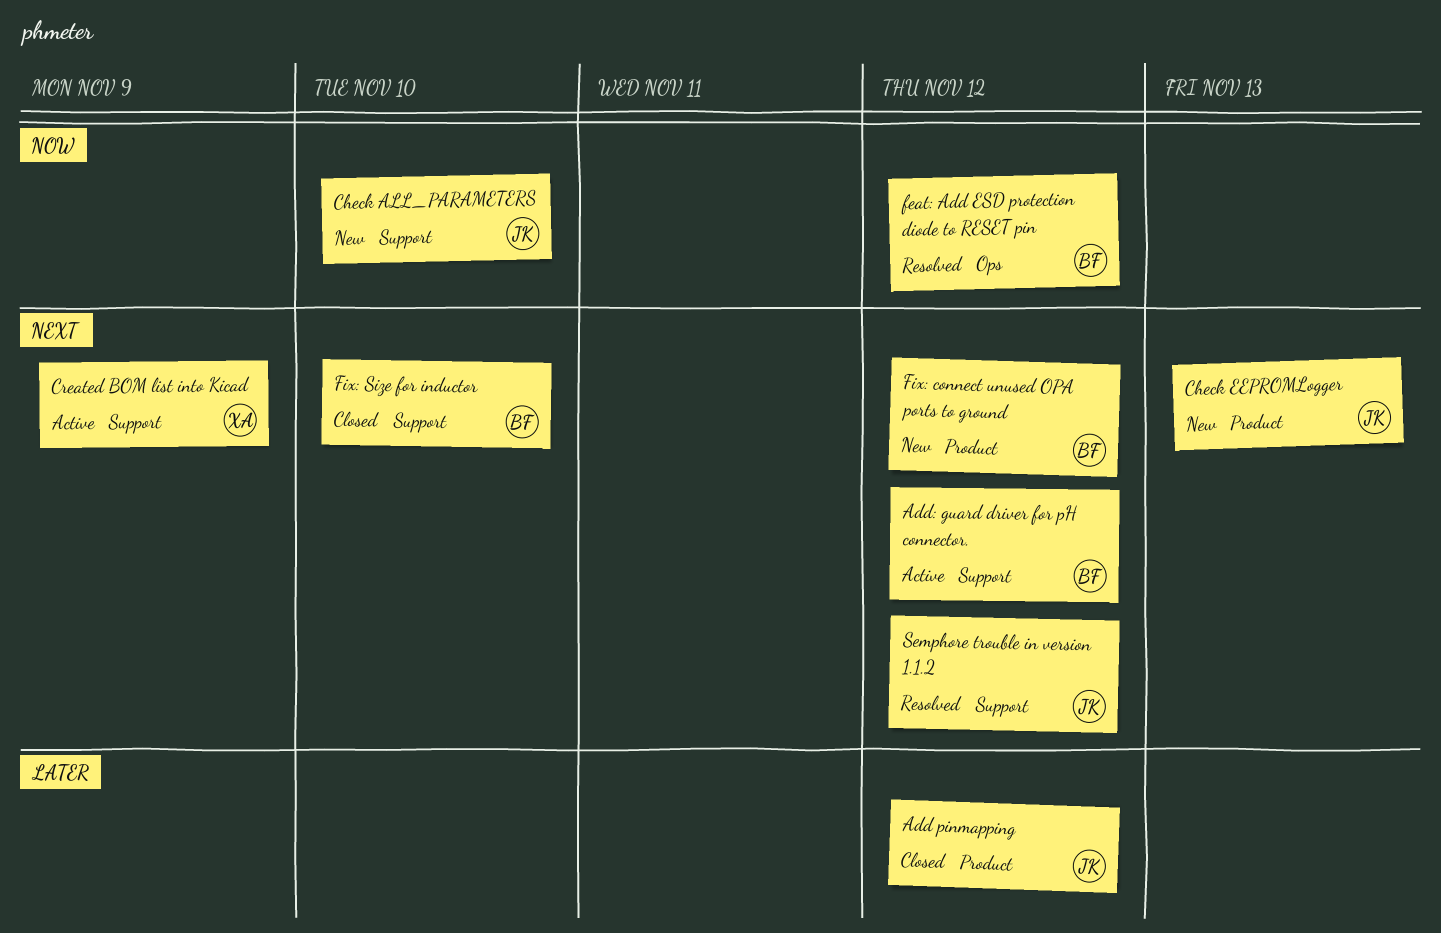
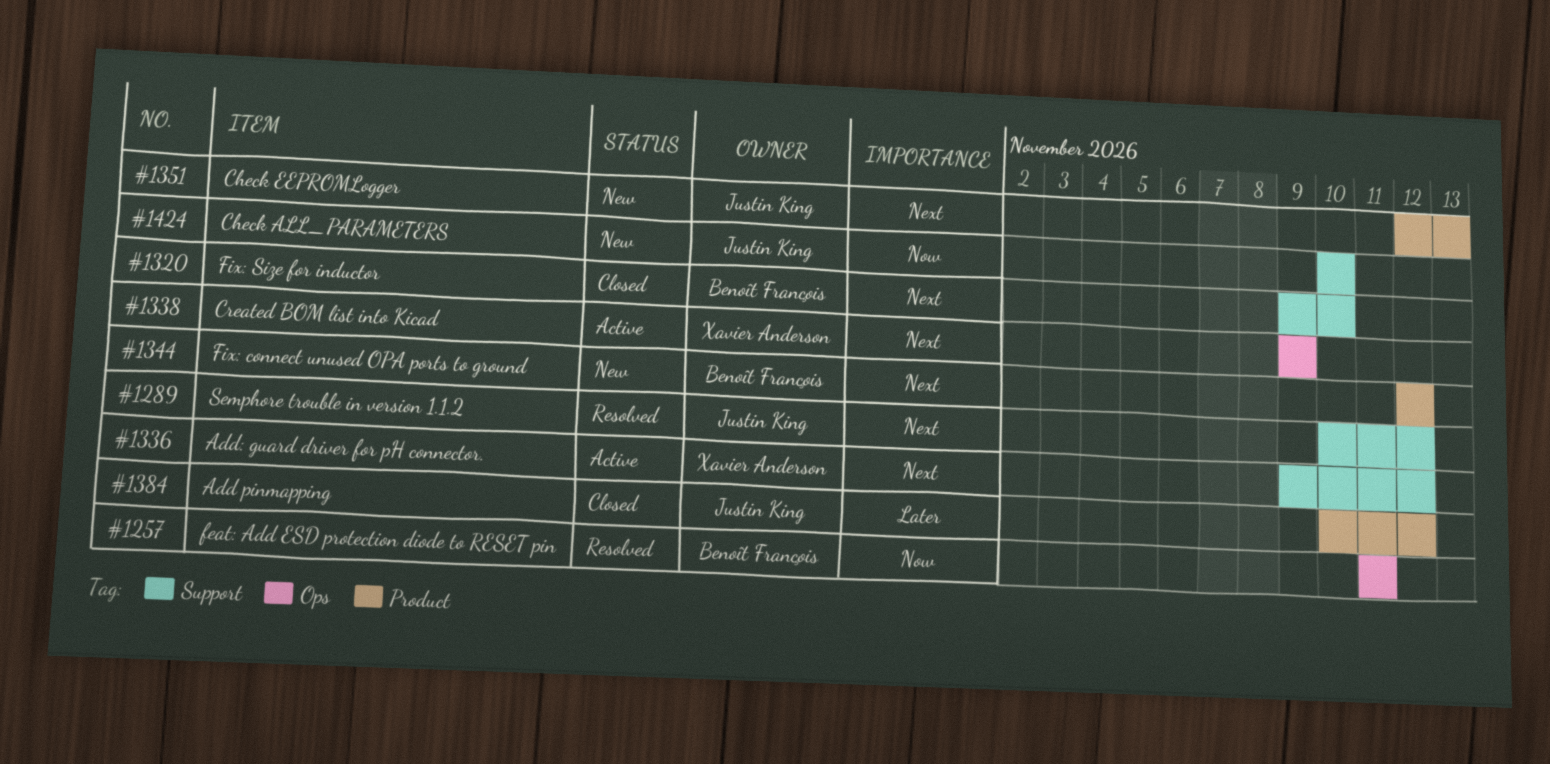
Add: guard driver for pH connector., owner: Benoît François -> Xavier Anderson
Created BOM list into Kicad, label: Support -> Ops
feat: Add ESD protection diode to RESET pin, due: Nov 12 -> Nov 11

